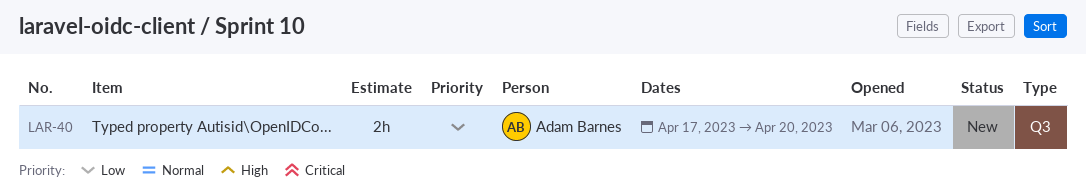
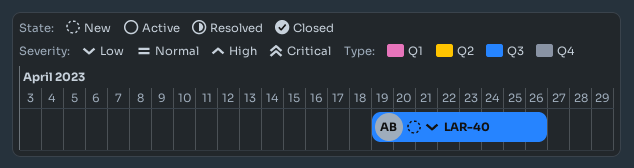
LAR-40, start: Apr 17 -> Apr 19
LAR-40, due: Apr 20 -> Apr 26

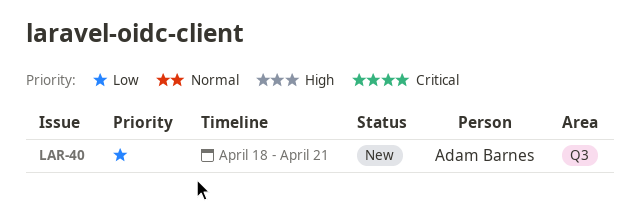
LAR-40, start: Apr 19 -> Apr 18
LAR-40, due: Apr 26 -> Apr 21

